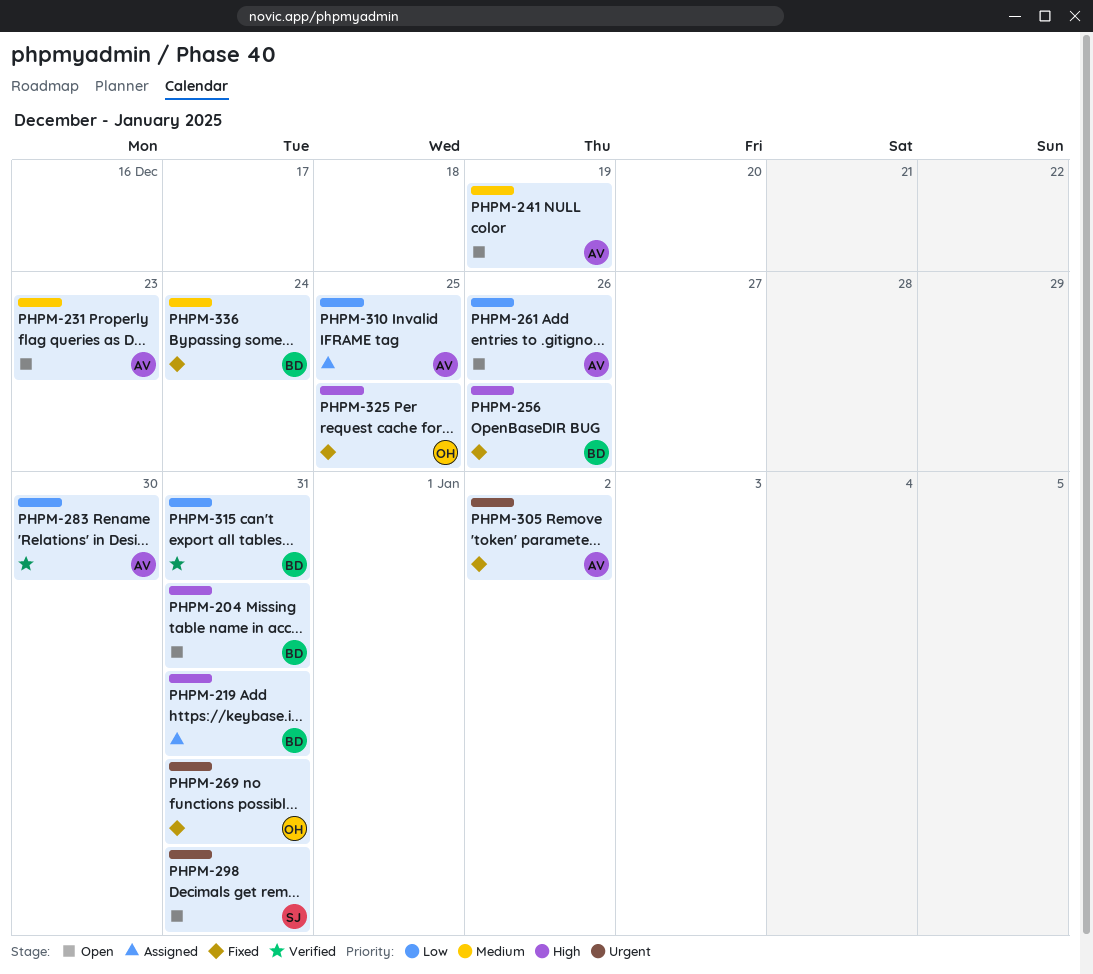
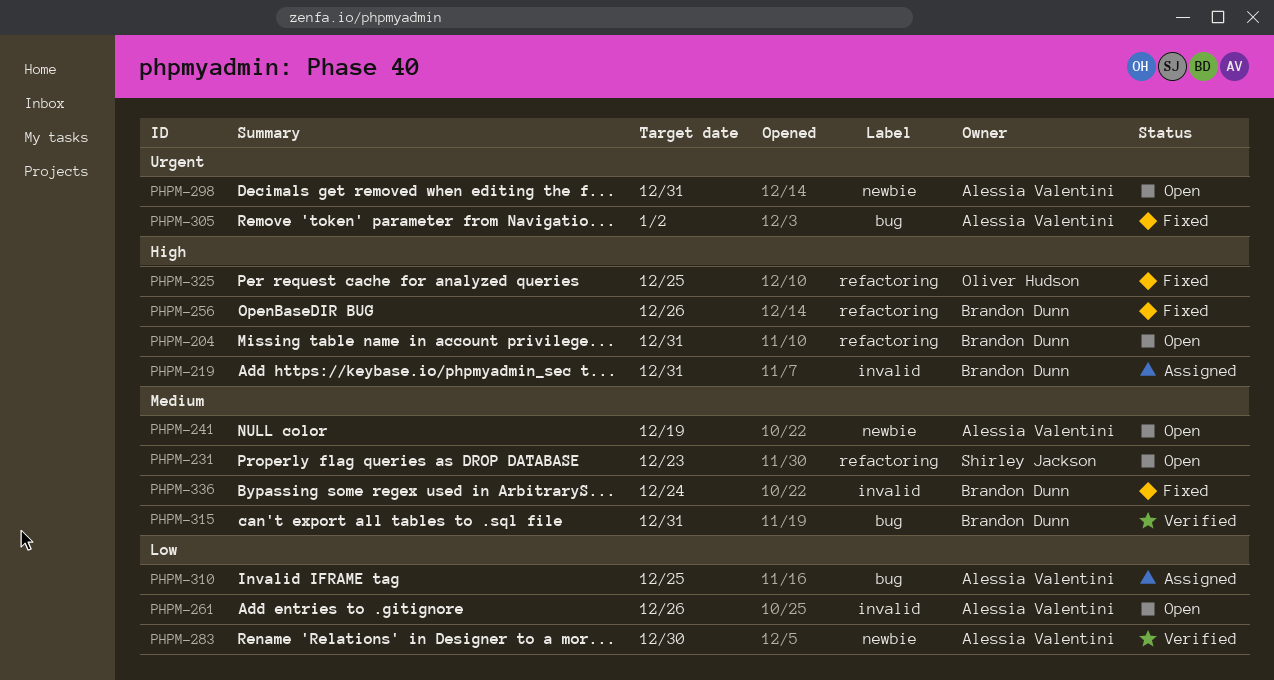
PHPM-231, owner: Alessia Valentini -> Shirley Jackson
PHPM-269: present -> none
PHPM-298, owner: Shirley Jackson -> Alessia Valentini
PHPM-315, priority: Low -> Medium

